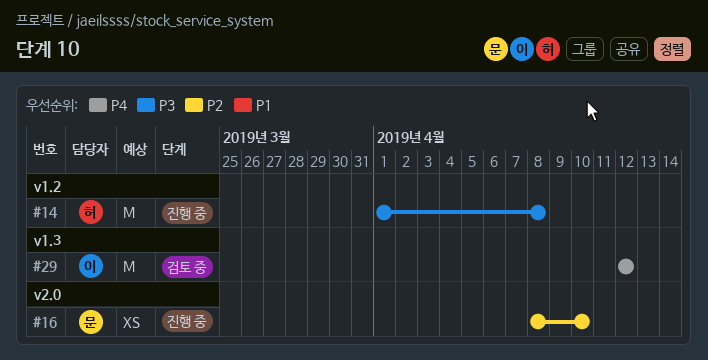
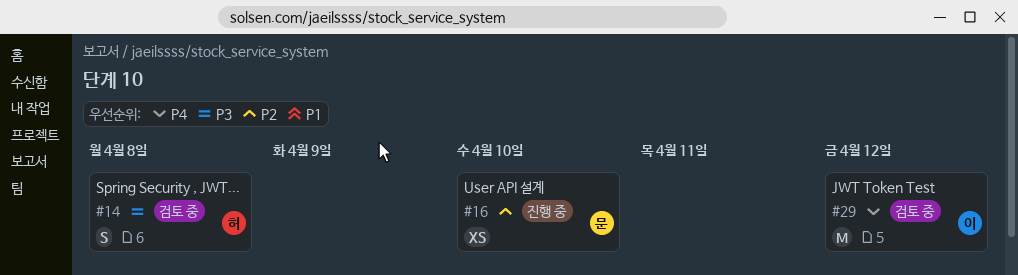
#14, status: 진행 중 -> 검토 중
#14, estimate: M -> S

